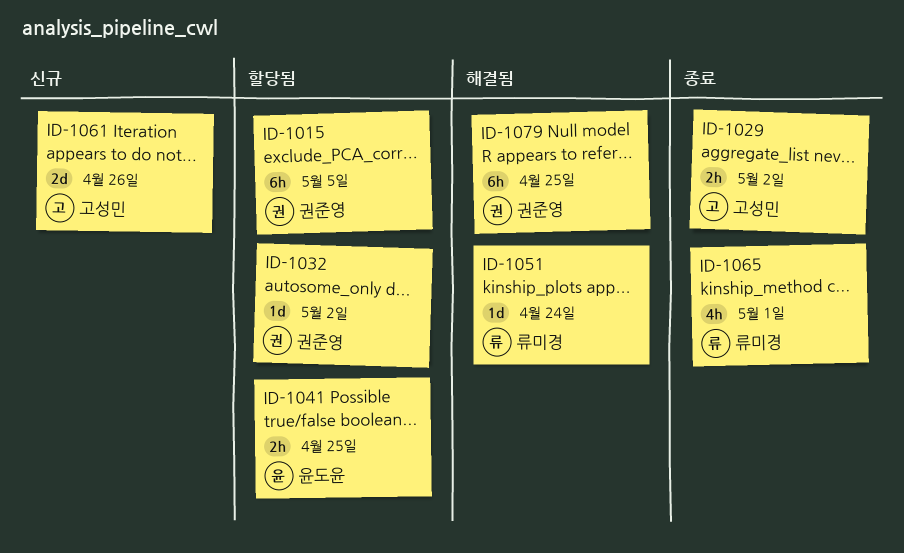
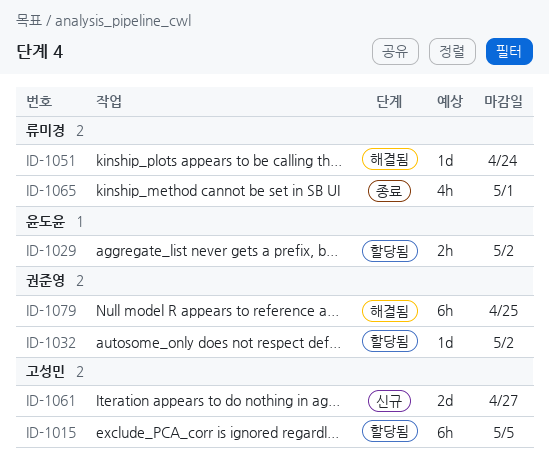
ID-1015, owner: 권준영 -> 고성민
ID-1029, status: 종료 -> 할당됨
ID-1029, owner: 고성민 -> 윤도윤
ID-1041: present -> none
ID-1061, due: Apr 26 -> Apr 27

